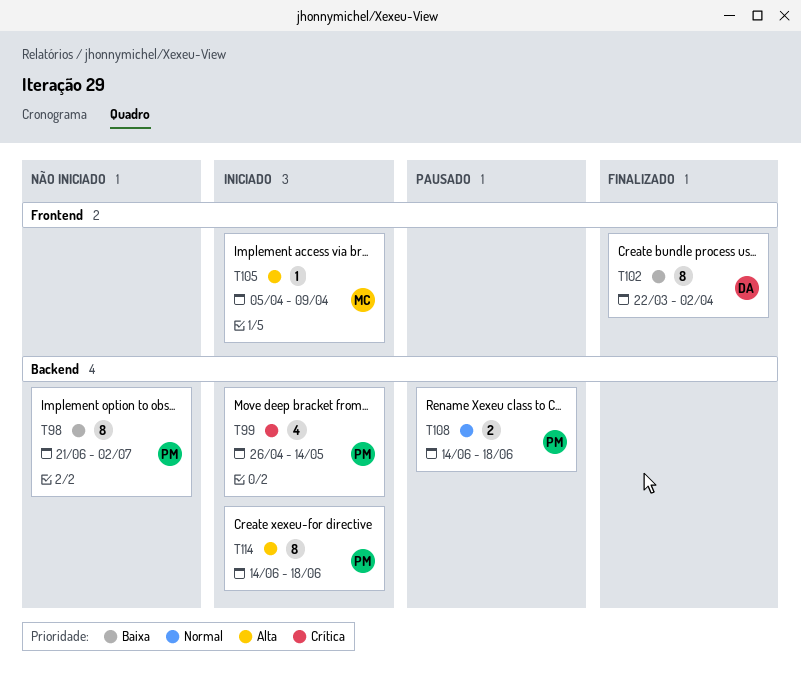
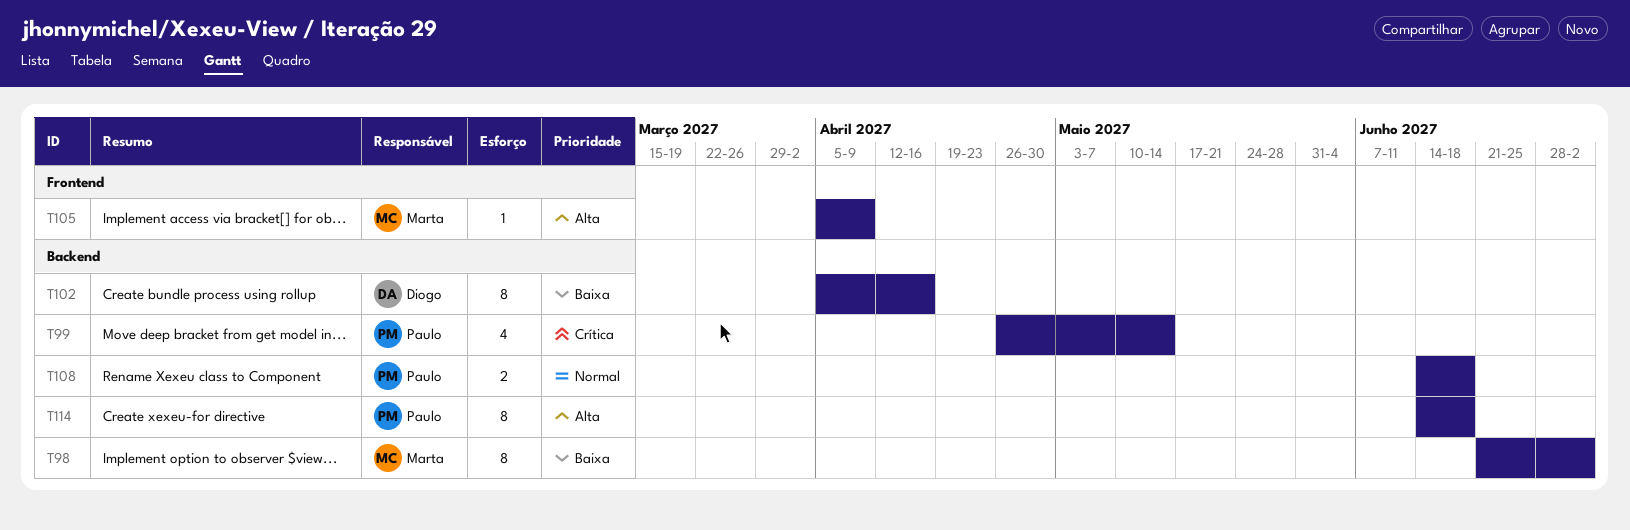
T98, owner: Paulo -> Marta
T102, label: Frontend -> Backend
T102, start: Mar 22 -> Apr 5
T102, due: Apr 2 -> Apr 16

